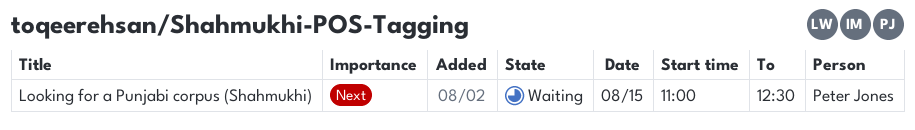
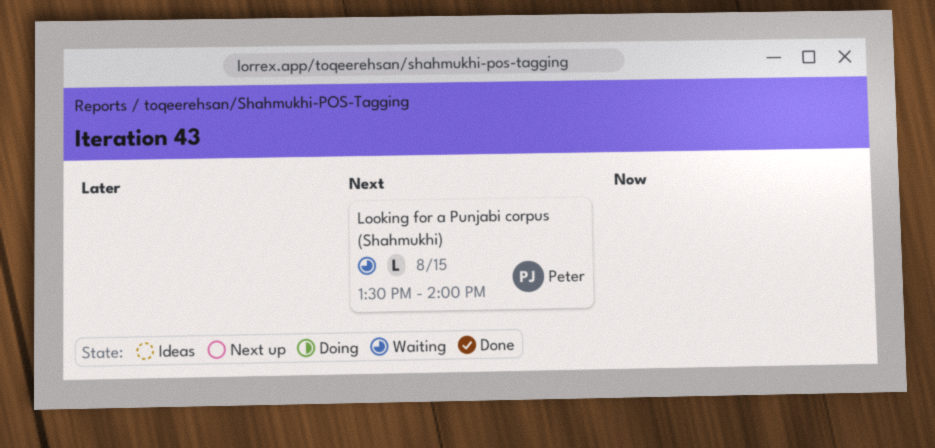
Looking for a Punjabi corpus (Shahmukhi), begins: 11:00 -> 13:30
Looking for a Punjabi corpus (Shahmukhi), ends: 12:30 -> 14:00

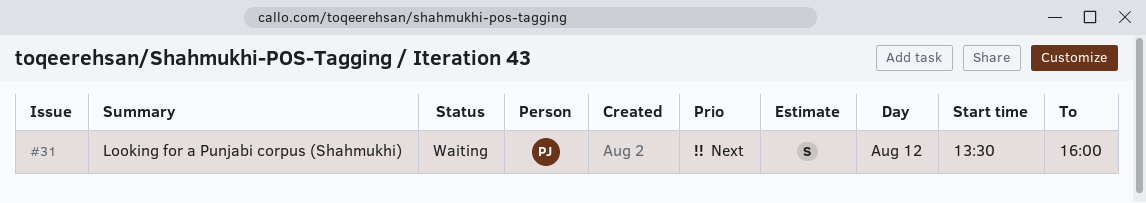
Looking for a Punjabi corpus (Shahmukhi), estimate: L -> S
Looking for a Punjabi corpus (Shahmukhi), day: Aug 15 -> Aug 12
Looking for a Punjabi corpus (Shahmukhi), ends: 14:00 -> 16:00

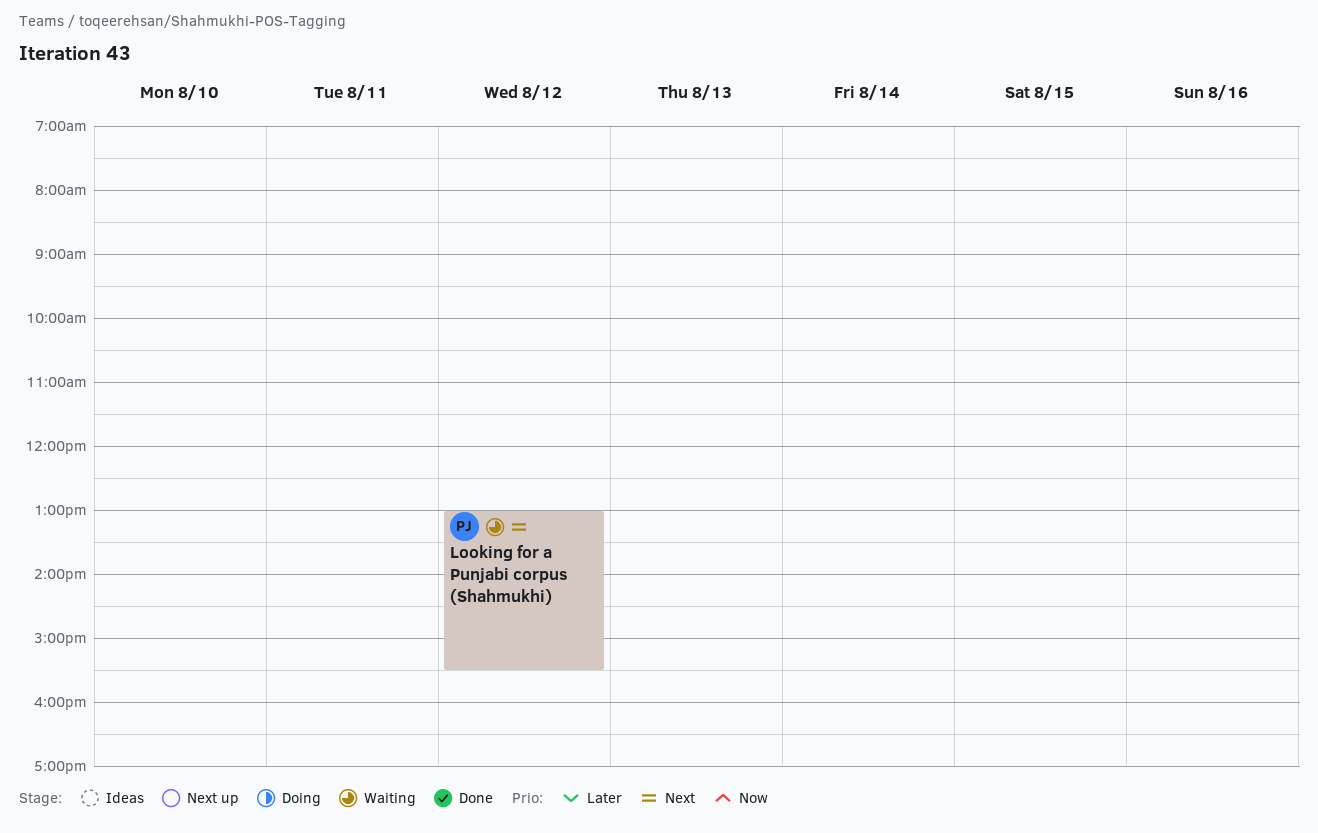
Looking for a Punjabi corpus (Shahmukhi), begins: 13:30 -> 13:00
Looking for a Punjabi corpus (Shahmukhi), ends: 16:00 -> 15:30

